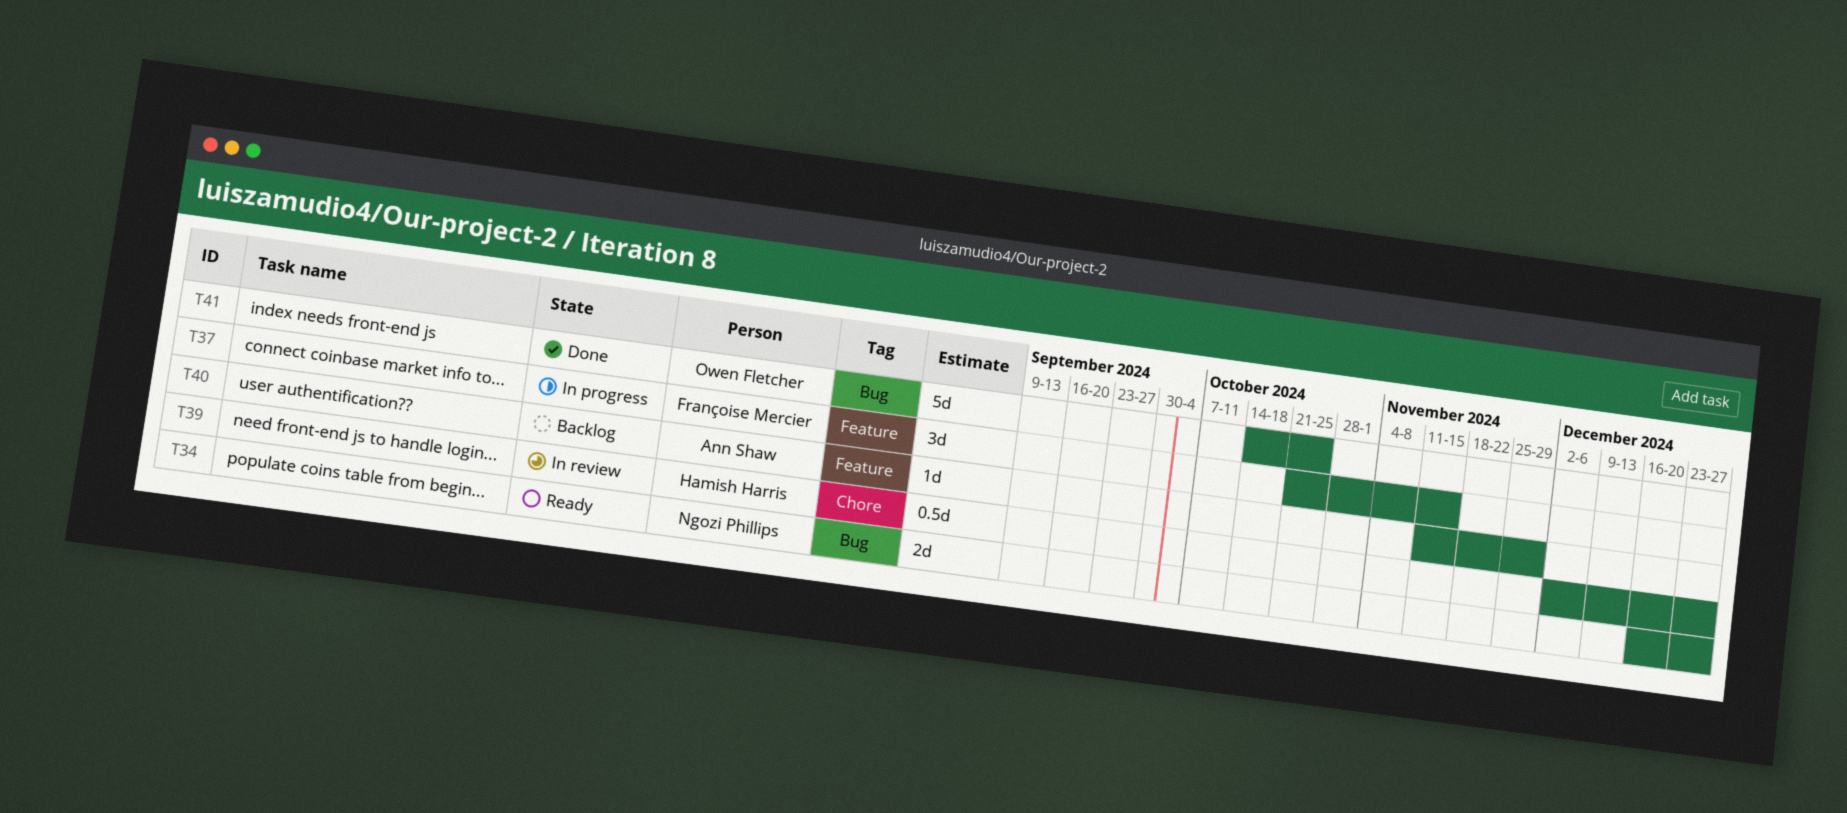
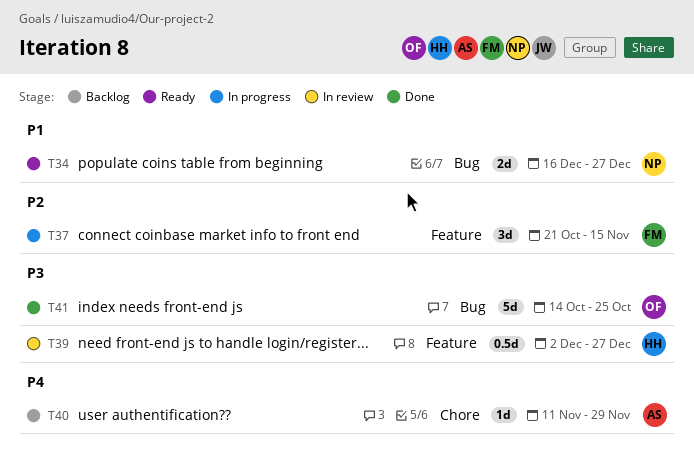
T39, label: Chore -> Feature
T40, label: Feature -> Chore

